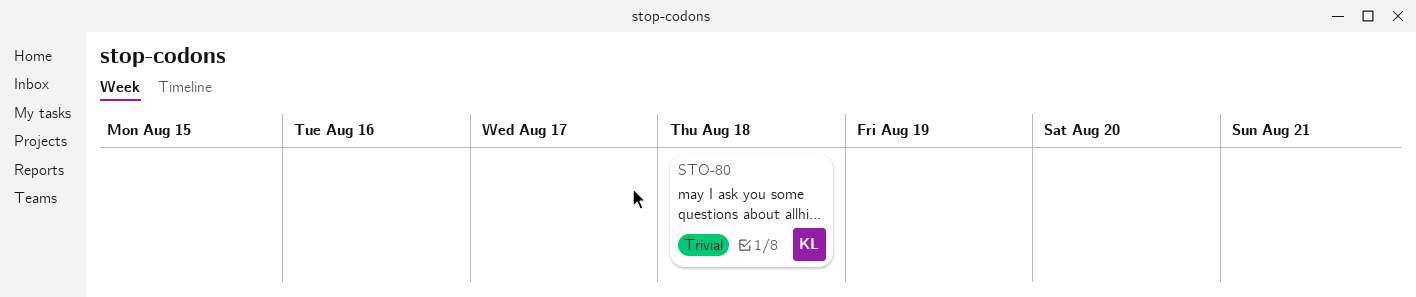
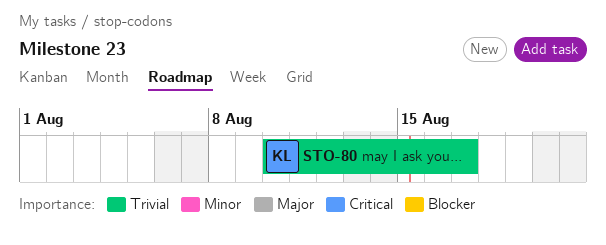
STO-80, due: Aug 18 -> Aug 17

